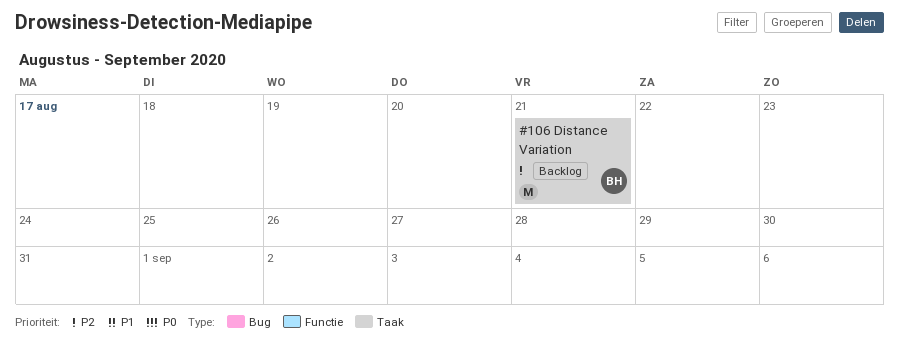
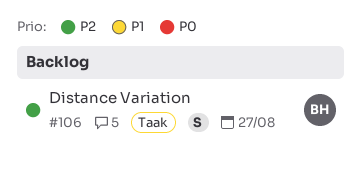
#106, estimate: M -> S
#106, due: Aug 21 -> Aug 27

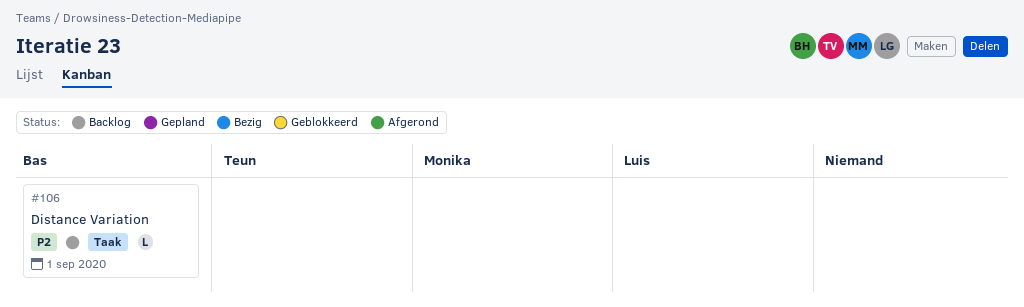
#106, estimate: S -> L
#106, due: Aug 27 -> Sep 1

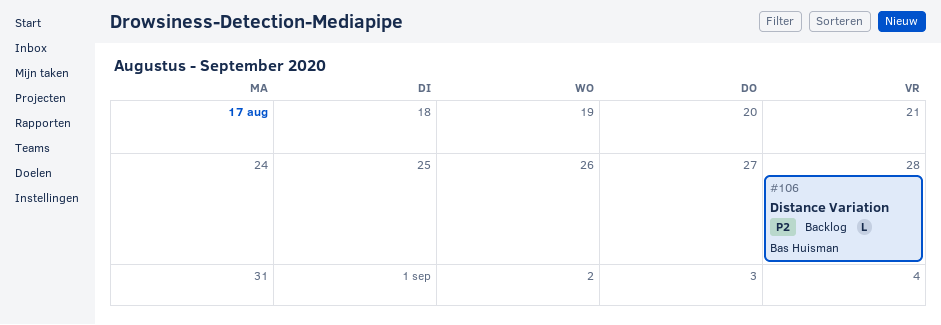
#106, due: Sep 1 -> Aug 28

